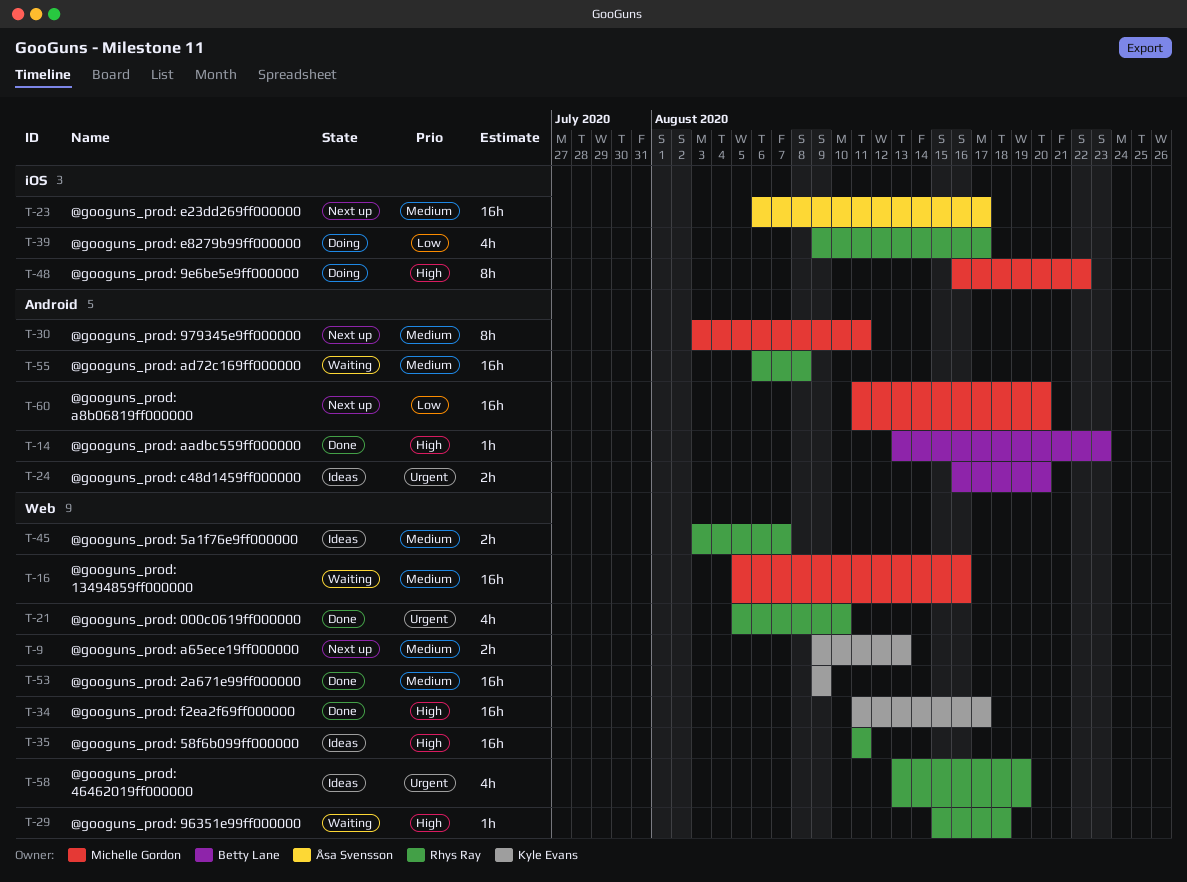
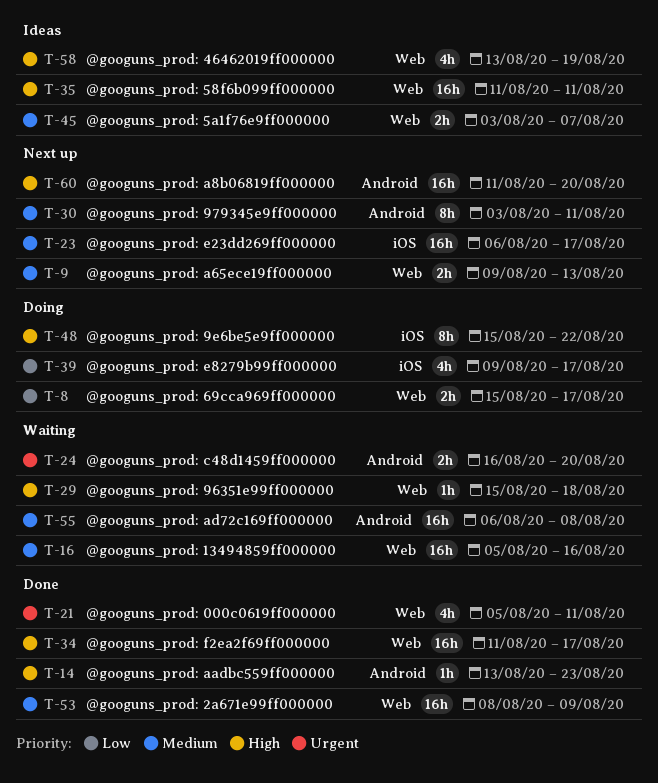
T-8: none -> present
T-21, due: Aug 10 -> Aug 11
T-24, status: Ideas -> Waiting
T-48, start: Aug 16 -> Aug 15
T-53, start: Aug 9 -> Aug 8
T-58, priority: Urgent -> High
T-60, priority: Low -> High

